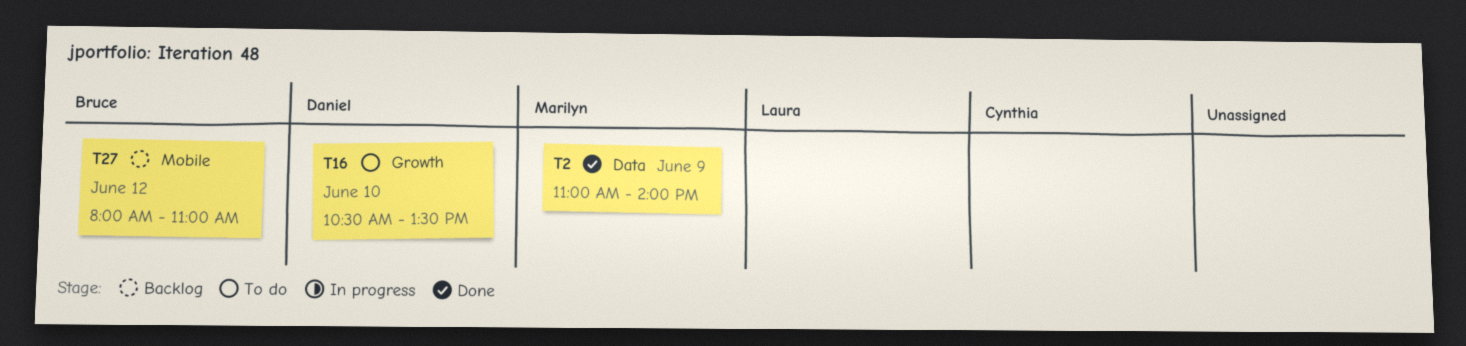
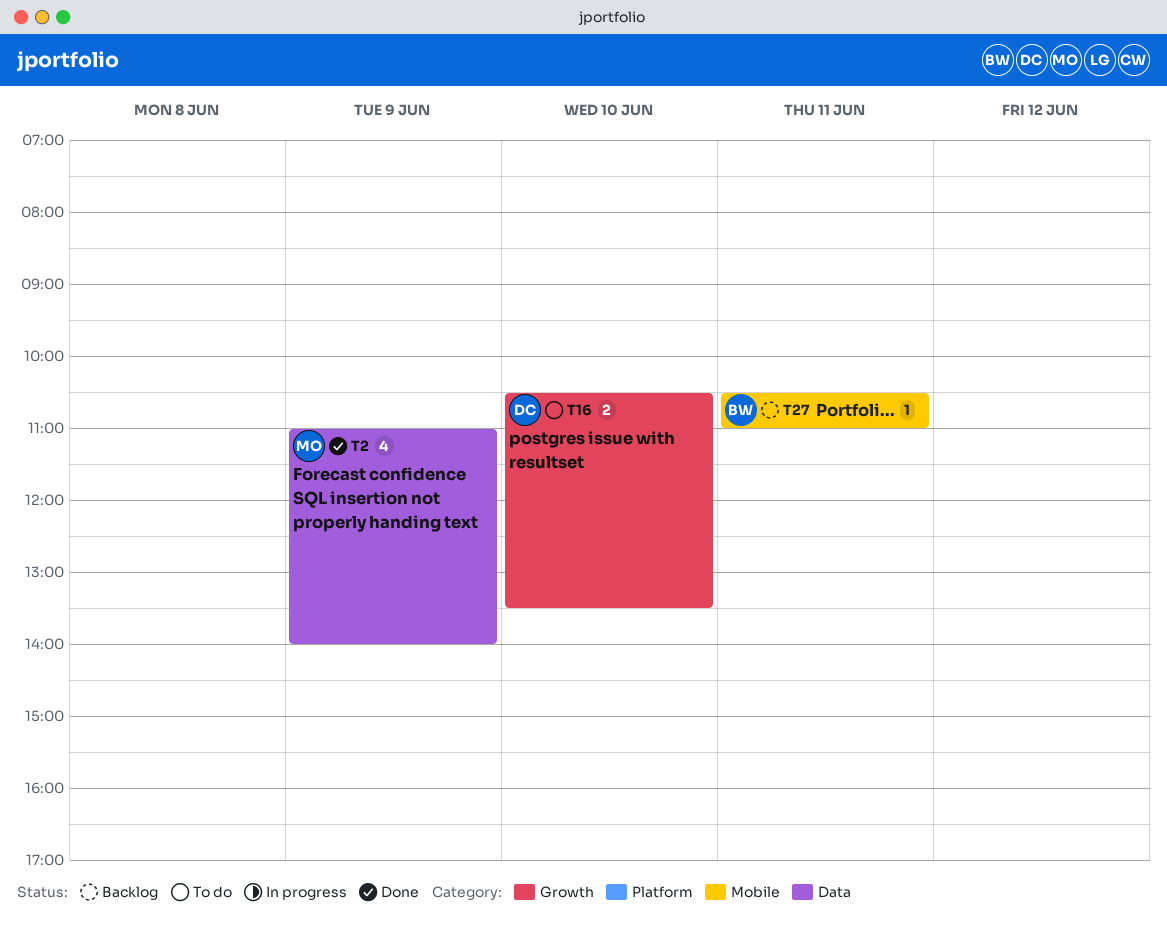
T27, day: Jun 12 -> Jun 11
T27, begins: 08:00 -> 10:30

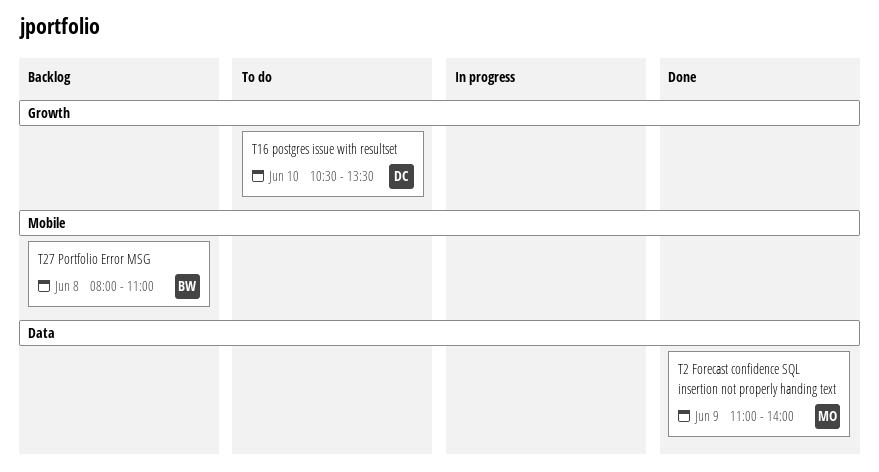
T27, day: Jun 11 -> Jun 8
T27, begins: 10:30 -> 08:00

